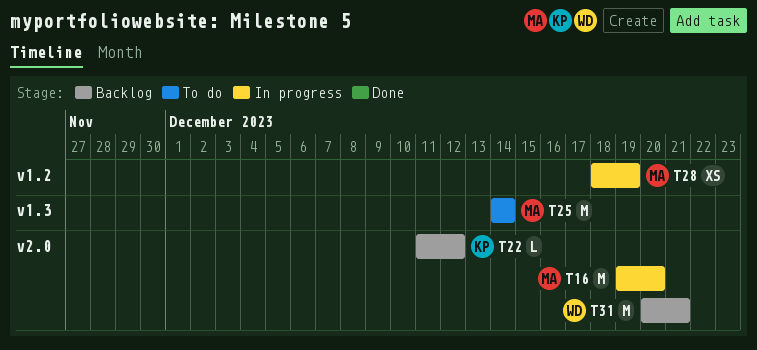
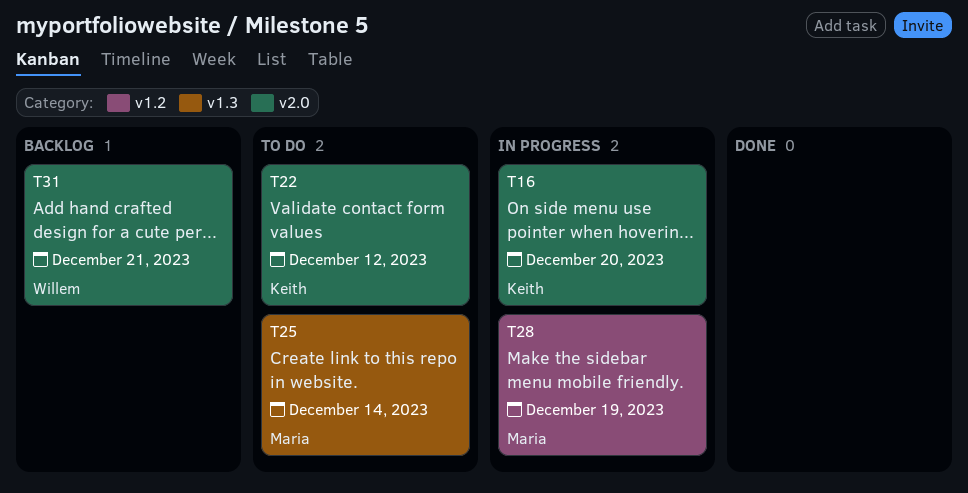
T16, owner: Maria -> Keith
T22, status: Backlog -> To do

